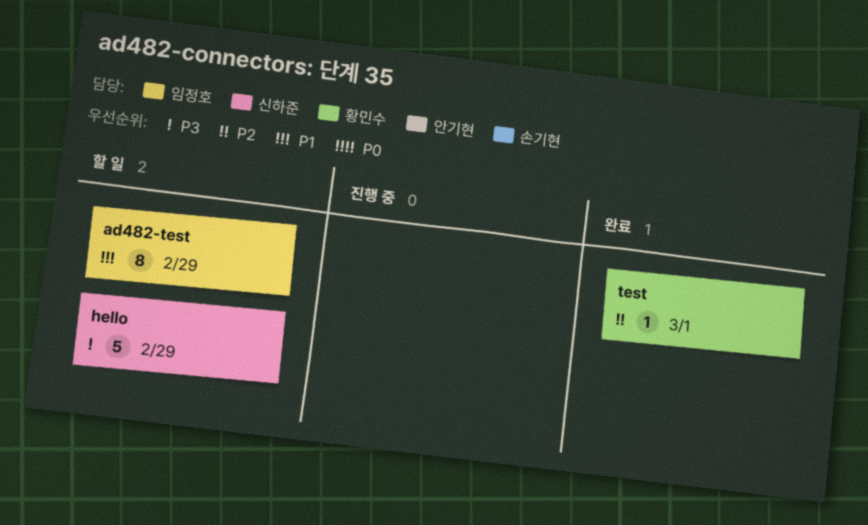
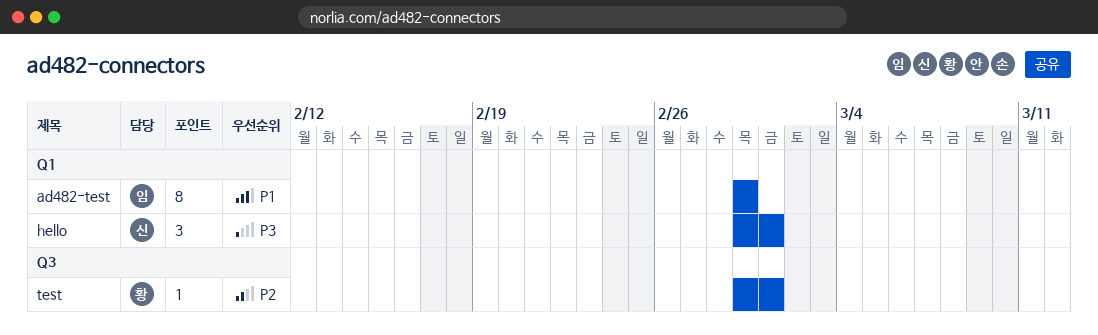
hello, estimate: 5 -> 3
hello, due: Feb 29 -> Mar 1

